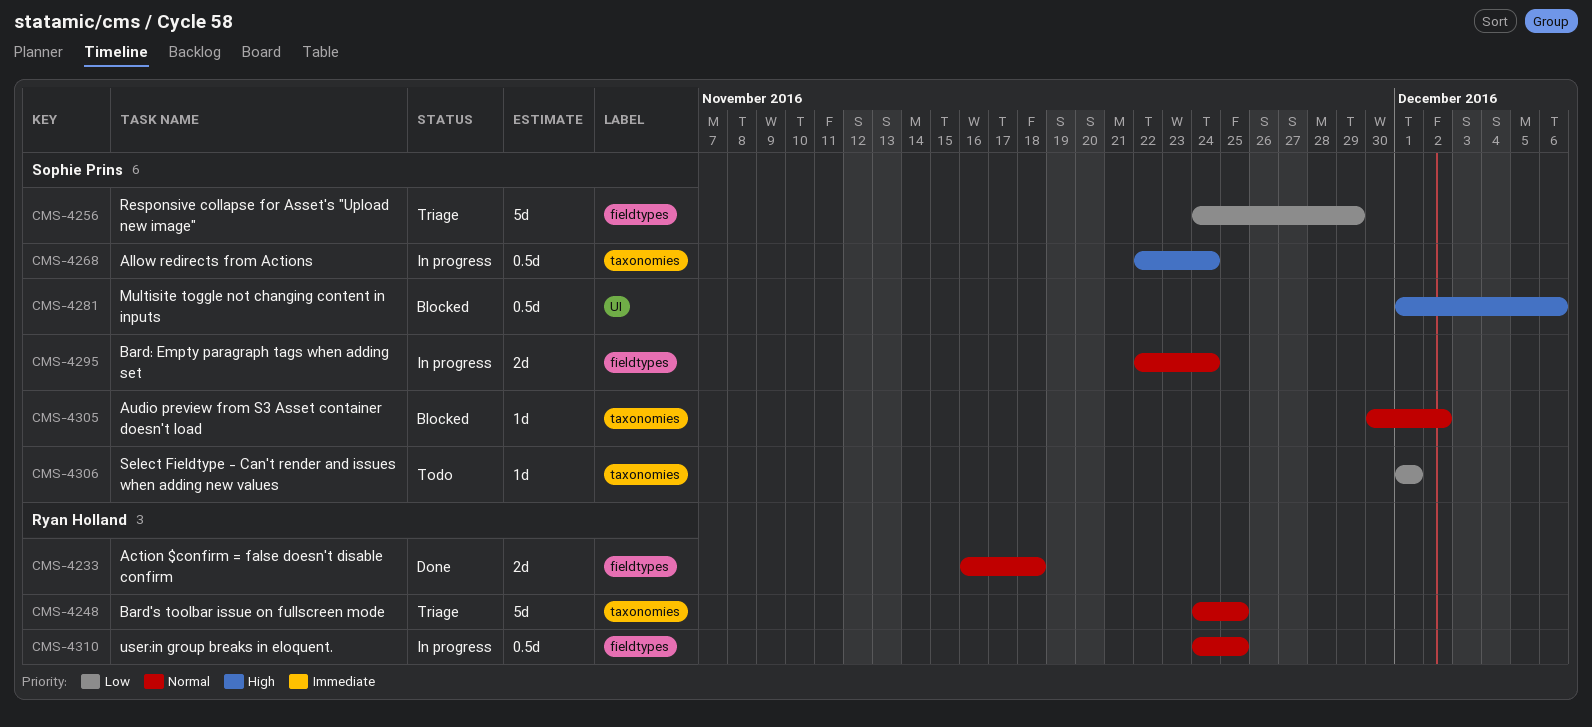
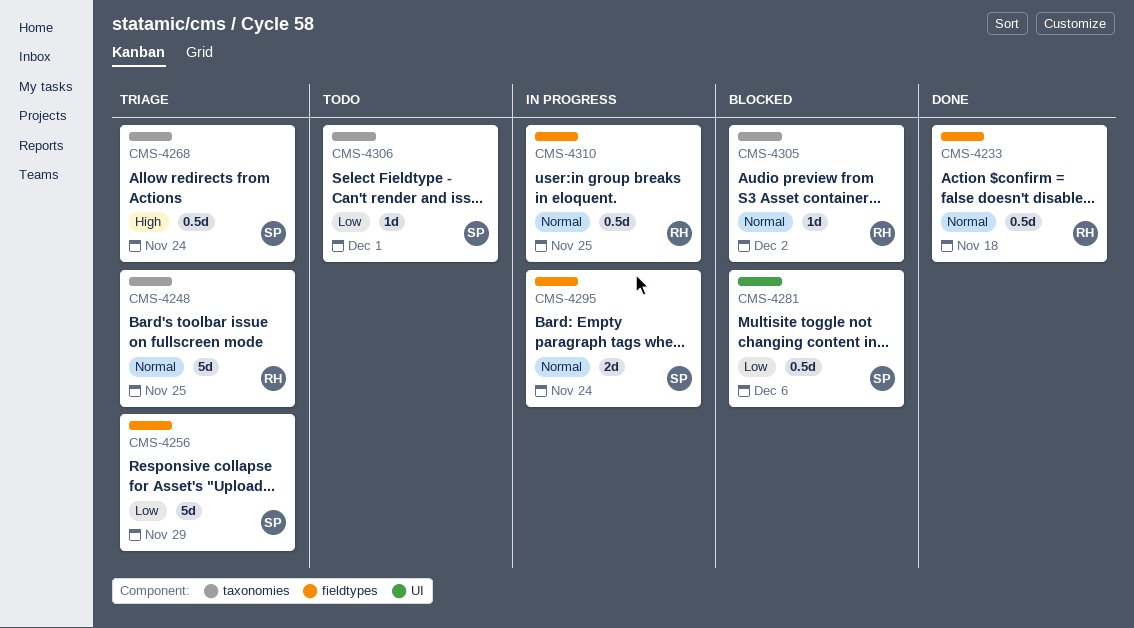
CMS-4233, estimate: 2d -> 0.5d
CMS-4268, status: In progress -> Triage
CMS-4281, priority: High -> Low
CMS-4305, owner: Sophie Prins -> Ryan Holland

